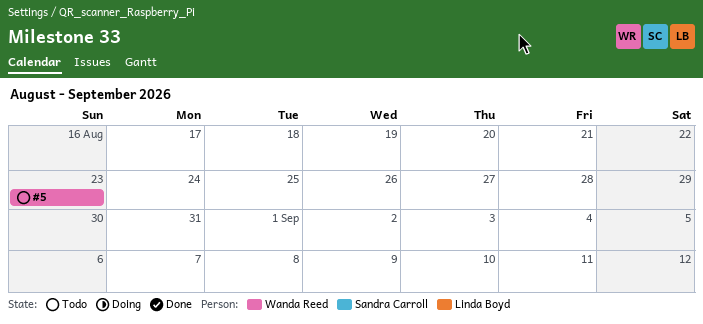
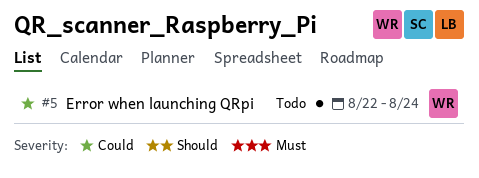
#5, start: Aug 23 -> Aug 22
#5, due: Aug 23 -> Aug 24

